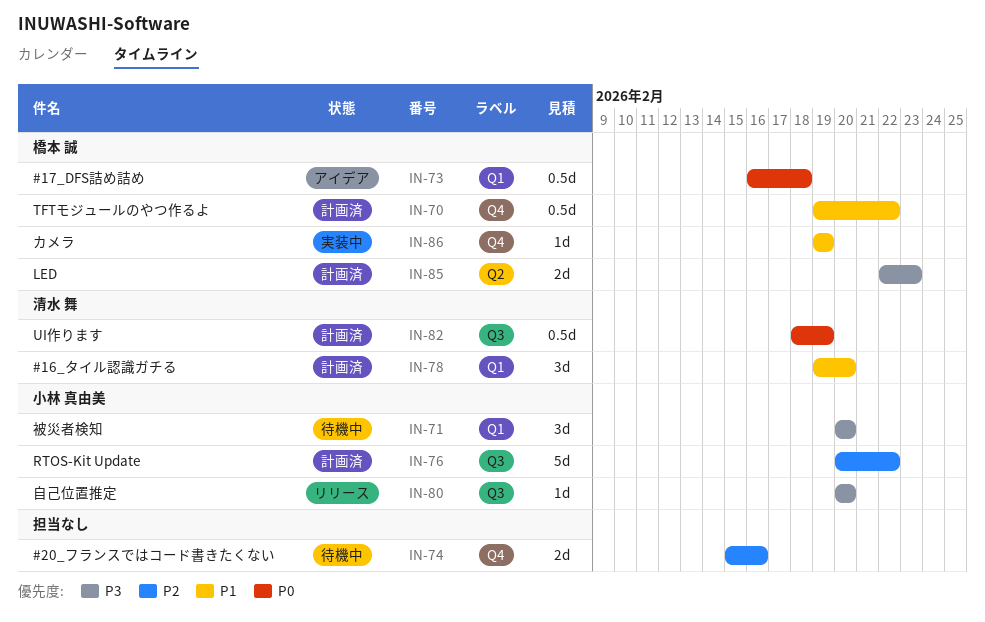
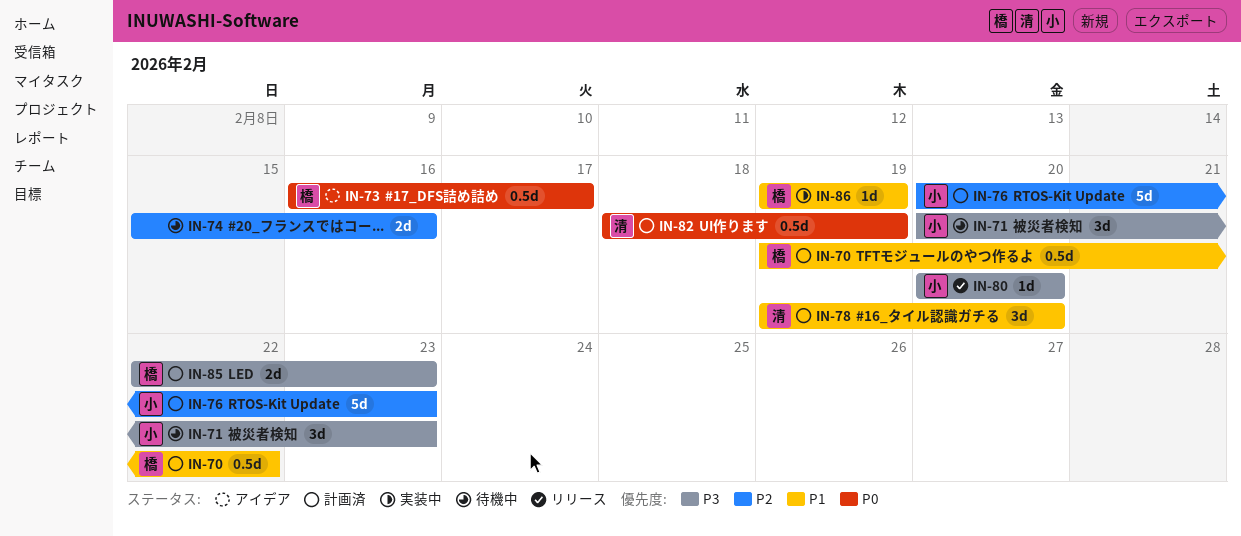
IN-71, due: Feb 20 -> Feb 23
IN-73, due: Feb 18 -> Feb 17
IN-76, due: Feb 22 -> Feb 23

